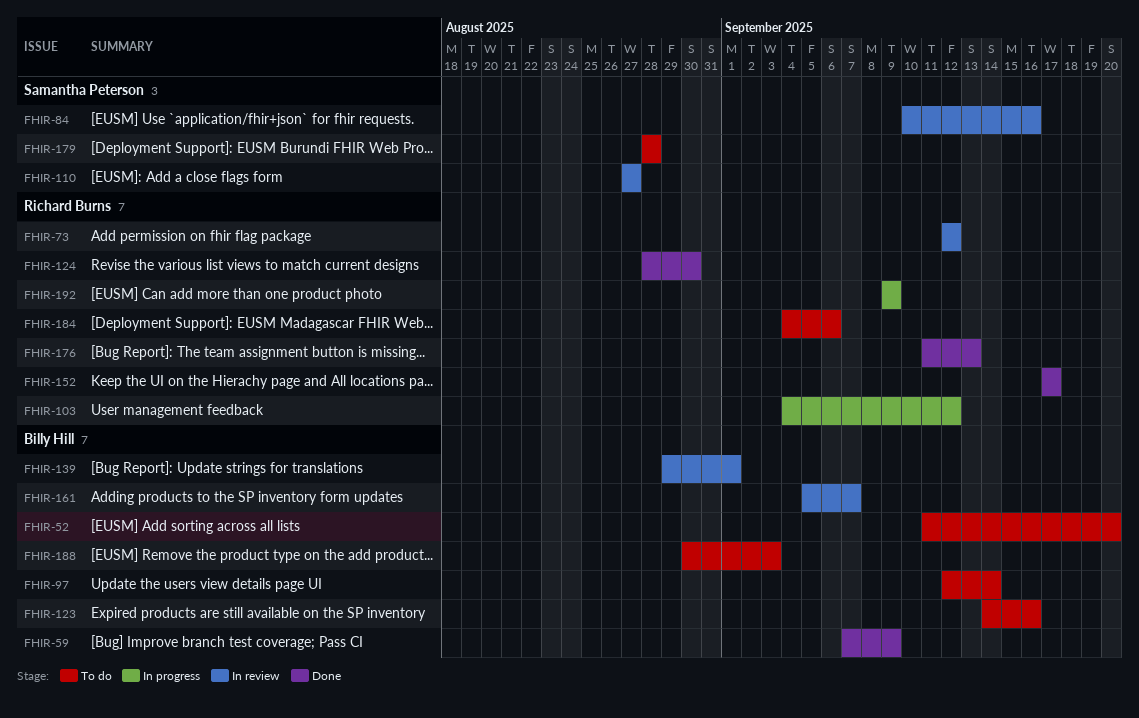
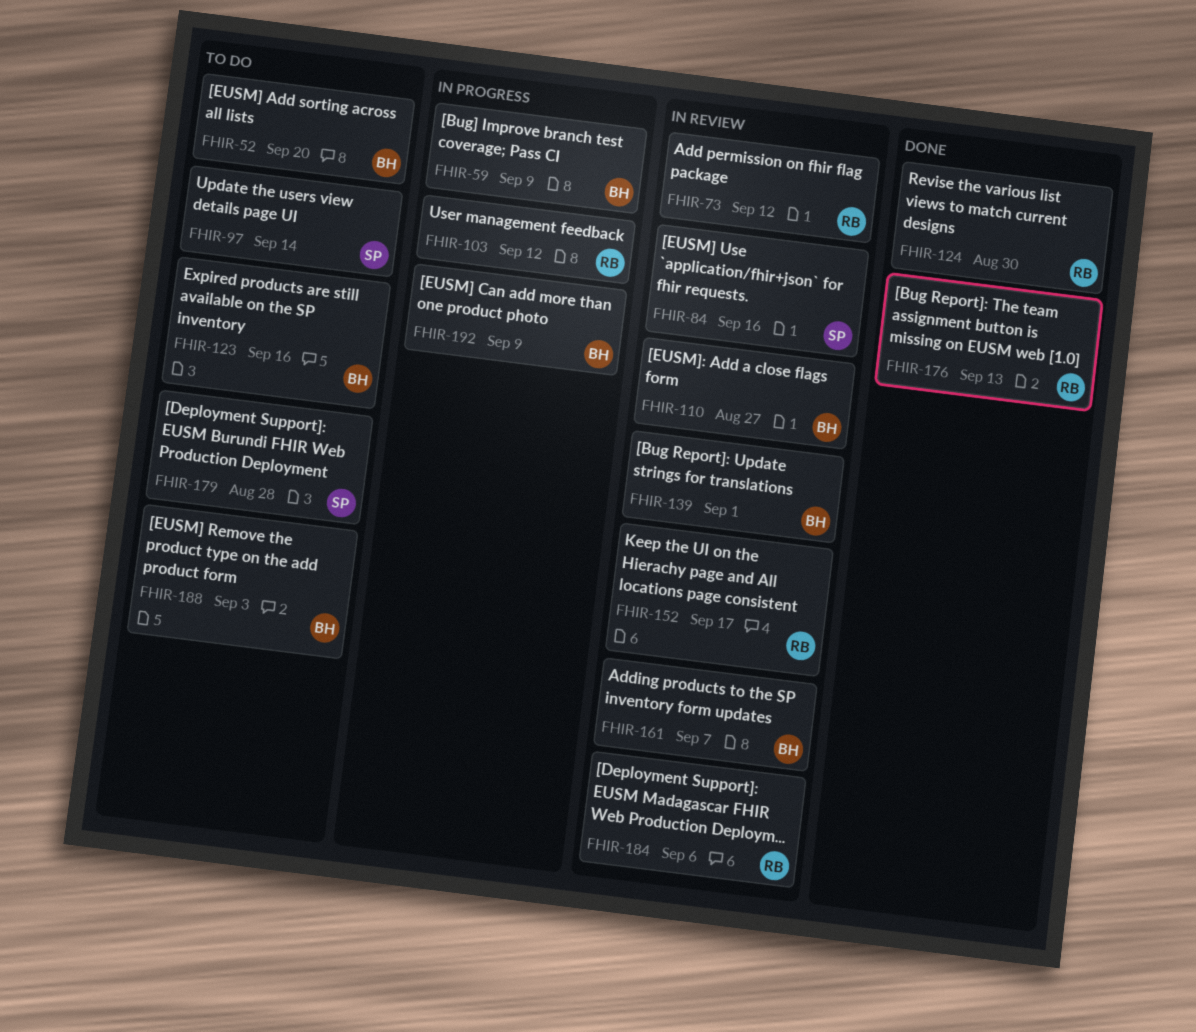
FHIR-59, status: Done -> In progress
FHIR-97, owner: Billy Hill -> Samantha Peterson
FHIR-110, owner: Samantha Peterson -> Billy Hill
FHIR-152, status: Done -> In review
FHIR-184, status: To do -> In review
FHIR-192, owner: Richard Burns -> Billy Hill

